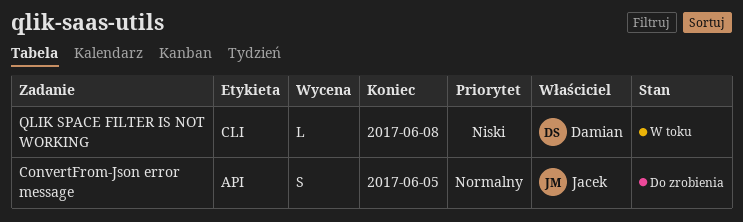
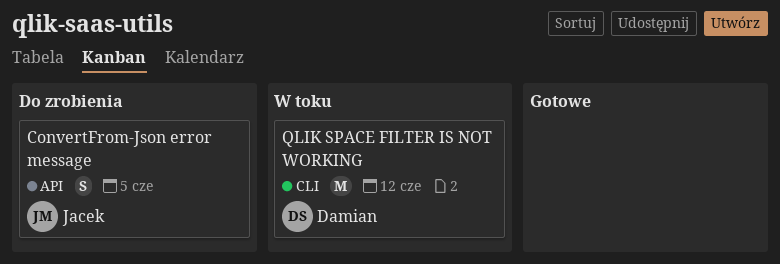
QLIK SPACE FILTER IS NOT WORKING, estimate: L -> M
QLIK SPACE FILTER IS NOT WORKING, due: Jun 8 -> Jun 12

